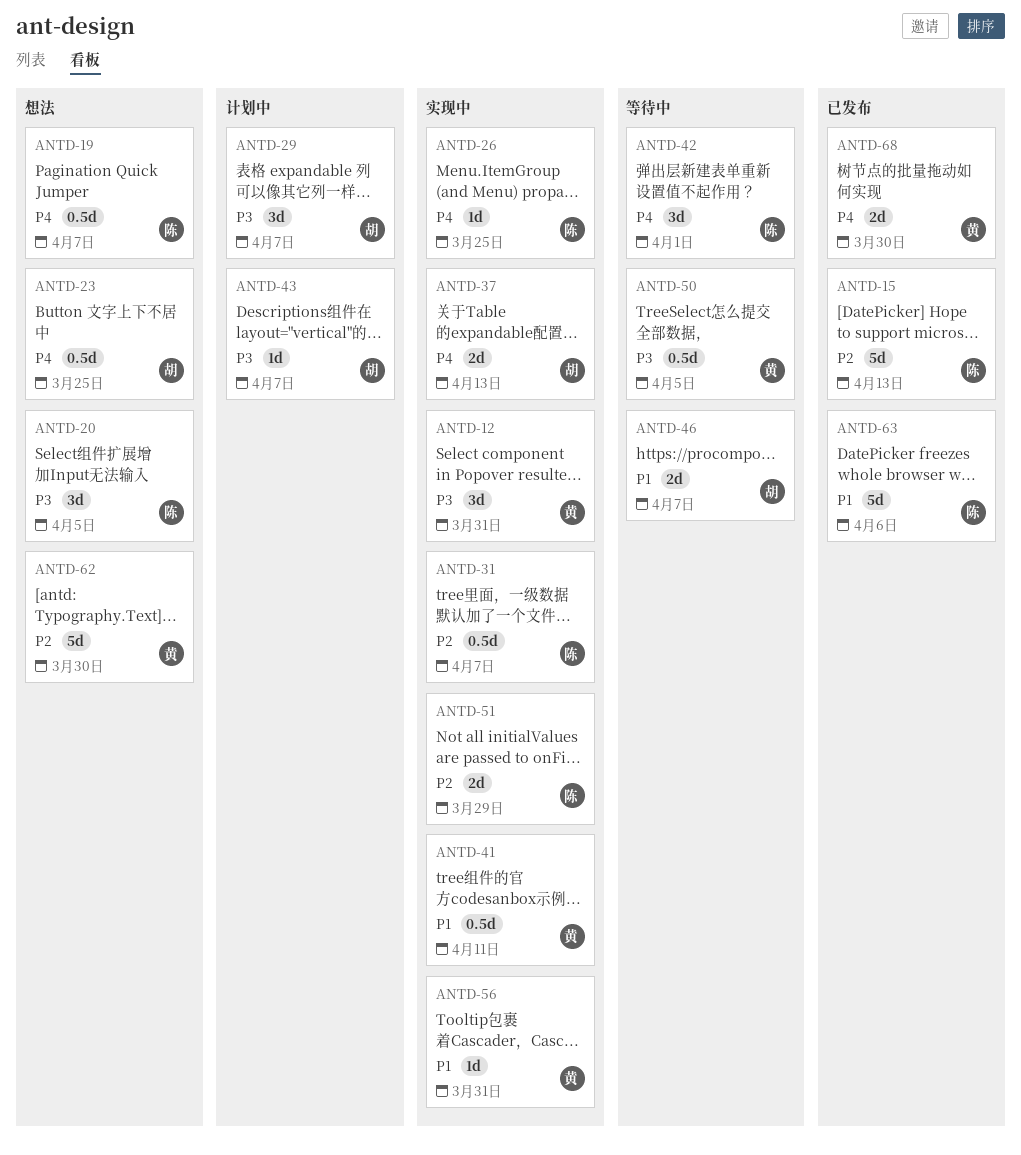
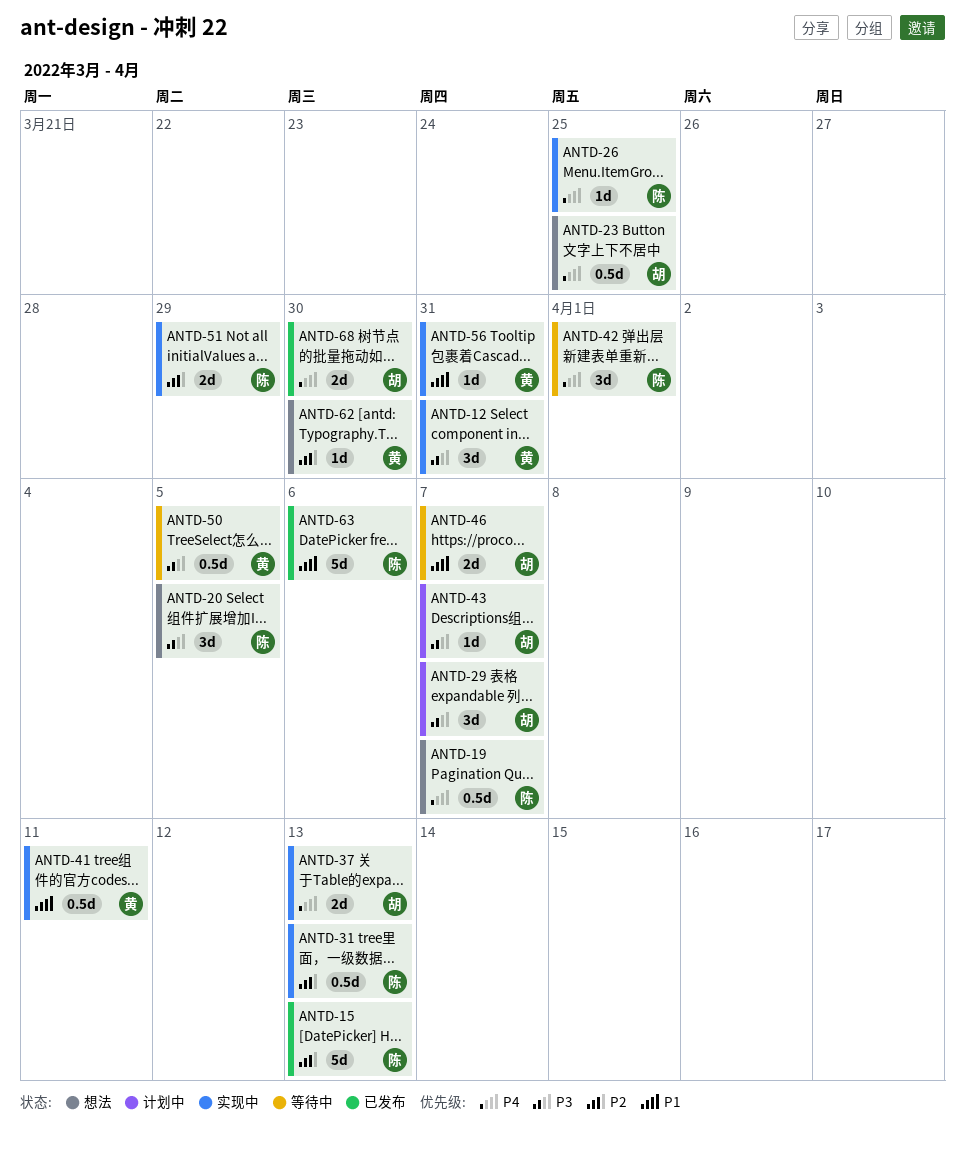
ANTD-31, due: Apr 7 -> Apr 13
ANTD-62, estimate: 5d -> 1d
ANTD-68, owner: 黄 -> 胡

